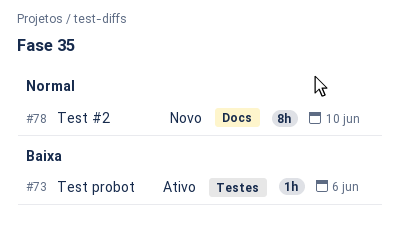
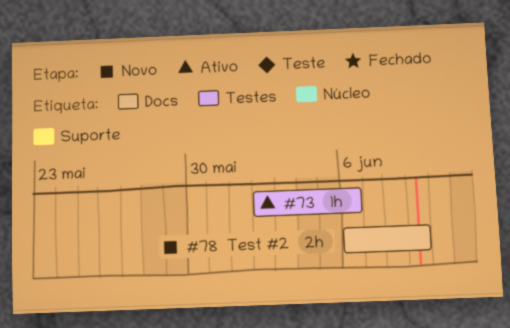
#78, estimate: 8h -> 2h
#78, due: Jun 10 -> Jun 9

